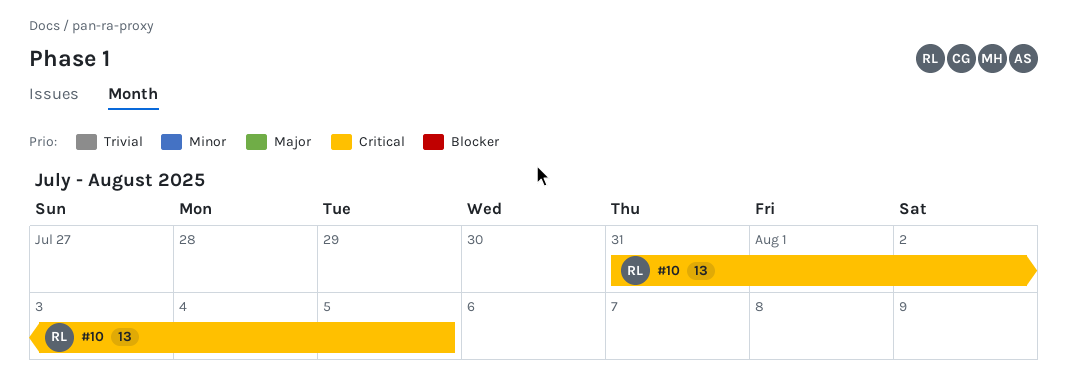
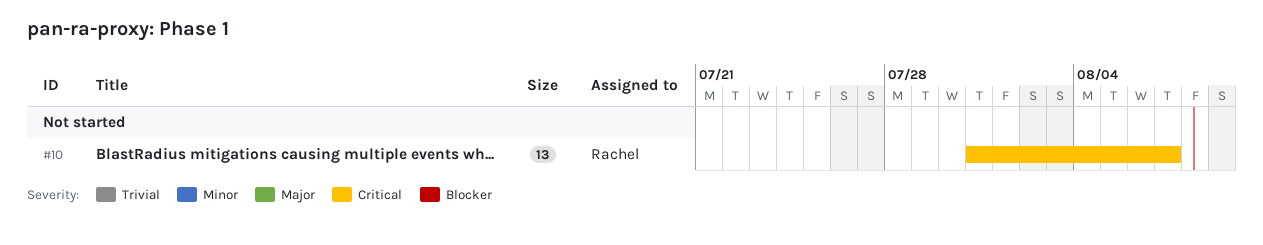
#10, due: Aug 5 -> Aug 7

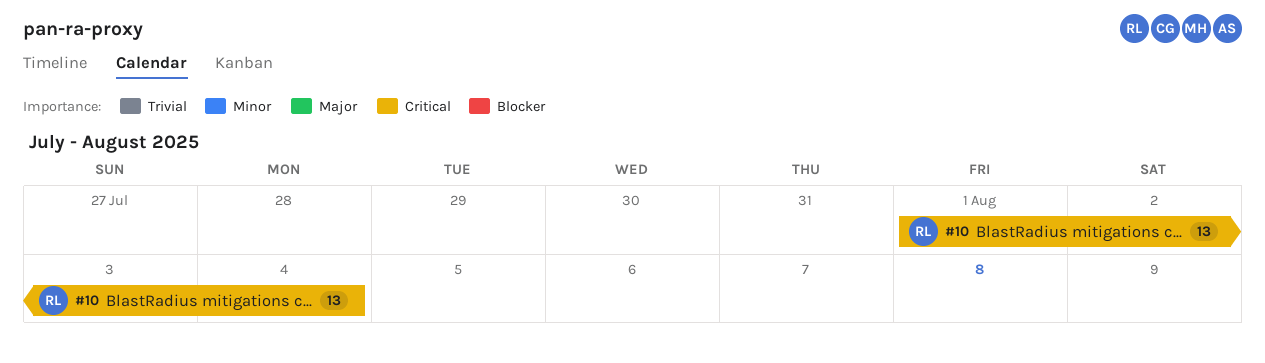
#10, start: Jul 31 -> Aug 1
#10, due: Aug 7 -> Aug 4

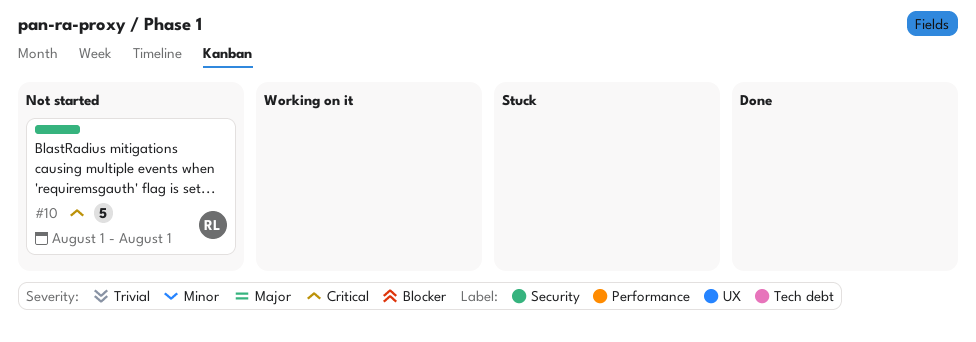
#10, estimate: 13 -> 5
#10, due: Aug 4 -> Aug 1

